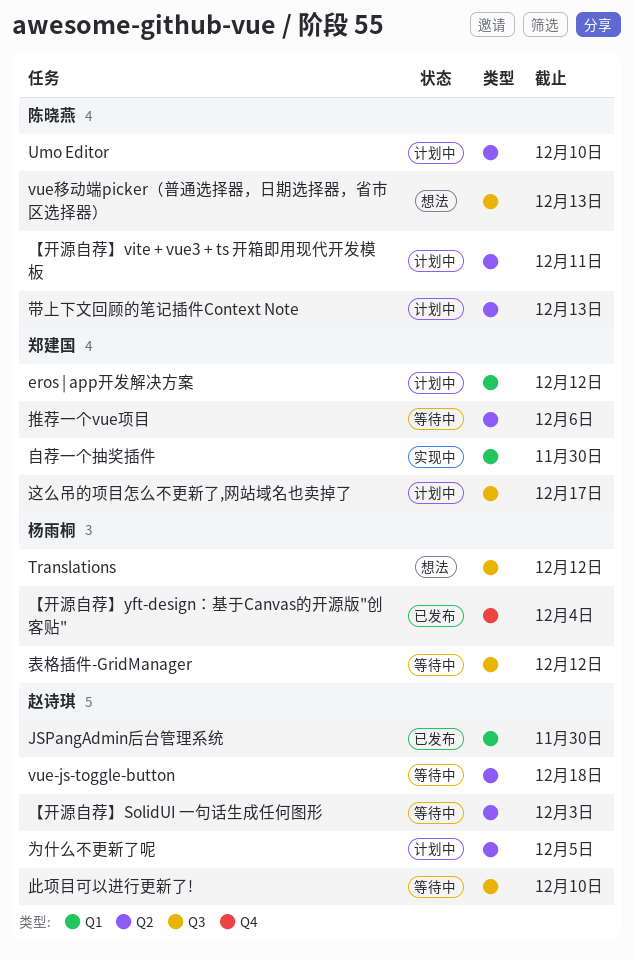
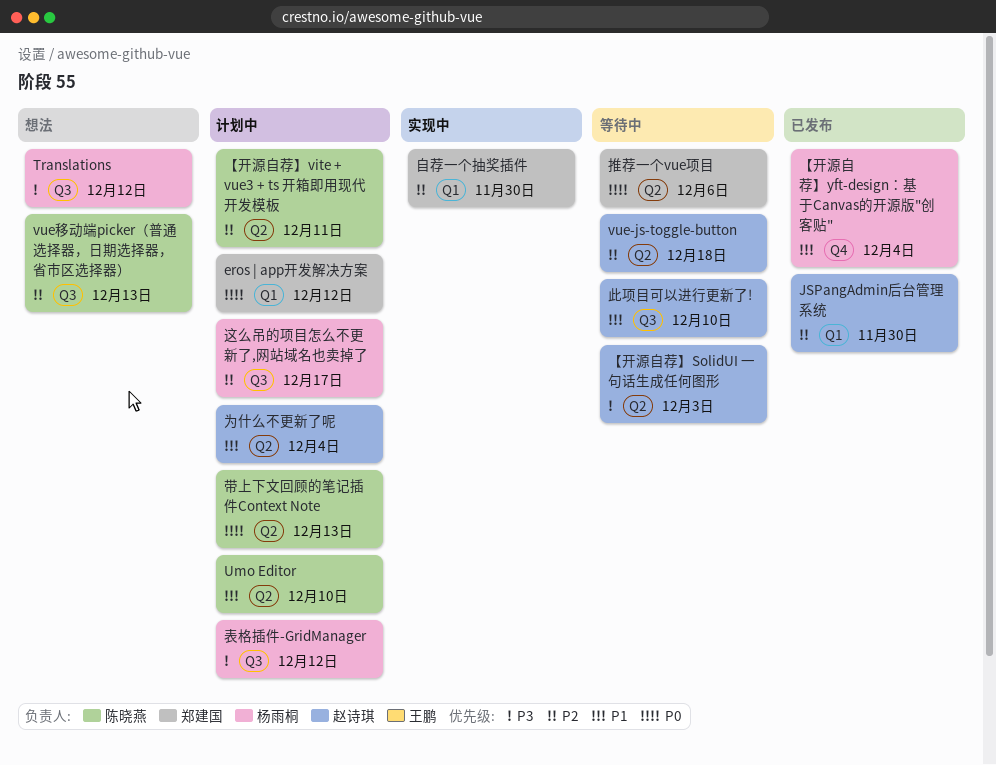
为什么不更新了呢, due: Dec 5 -> Dec 4
表格插件-GridManager, status: 等待中 -> 计划中
这么吊的项目怎么不更新了,网站域名也卖掉了, owner: 郑建国 -> 杨雨桐

